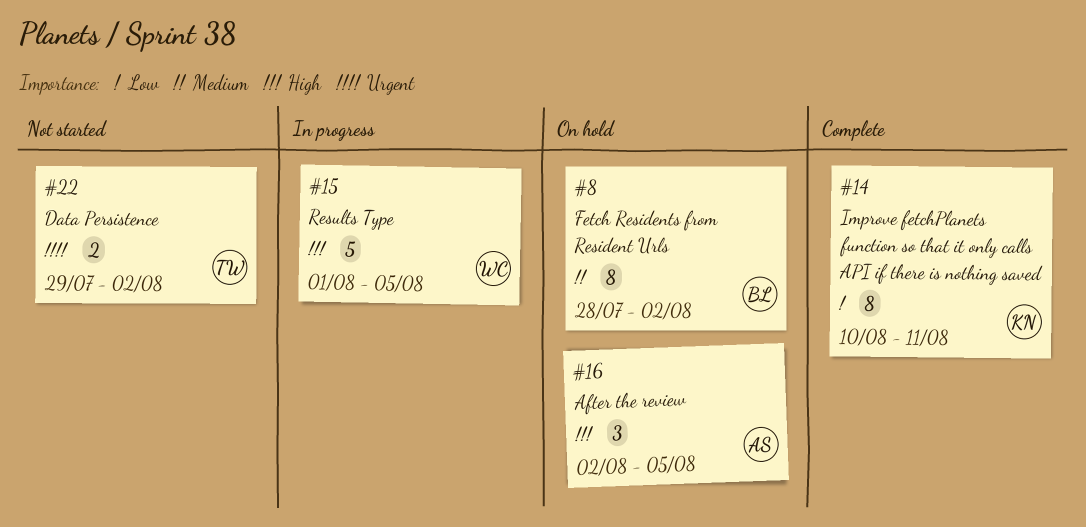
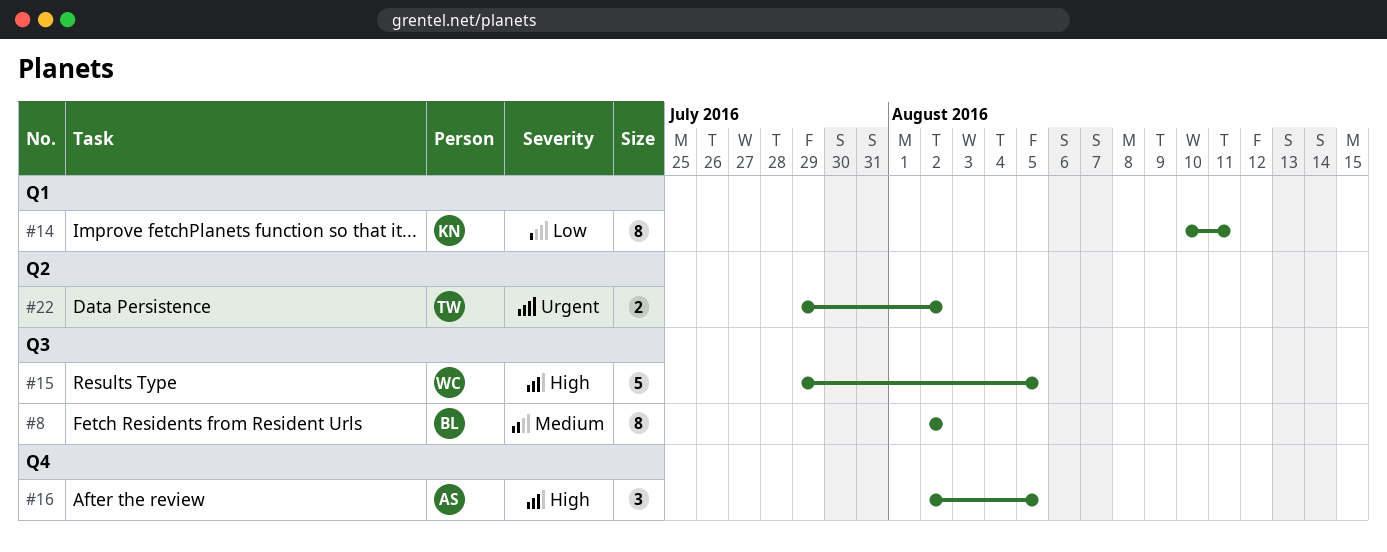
#8, start: Jul 28 -> Aug 2
#15, start: Aug 1 -> Jul 29

